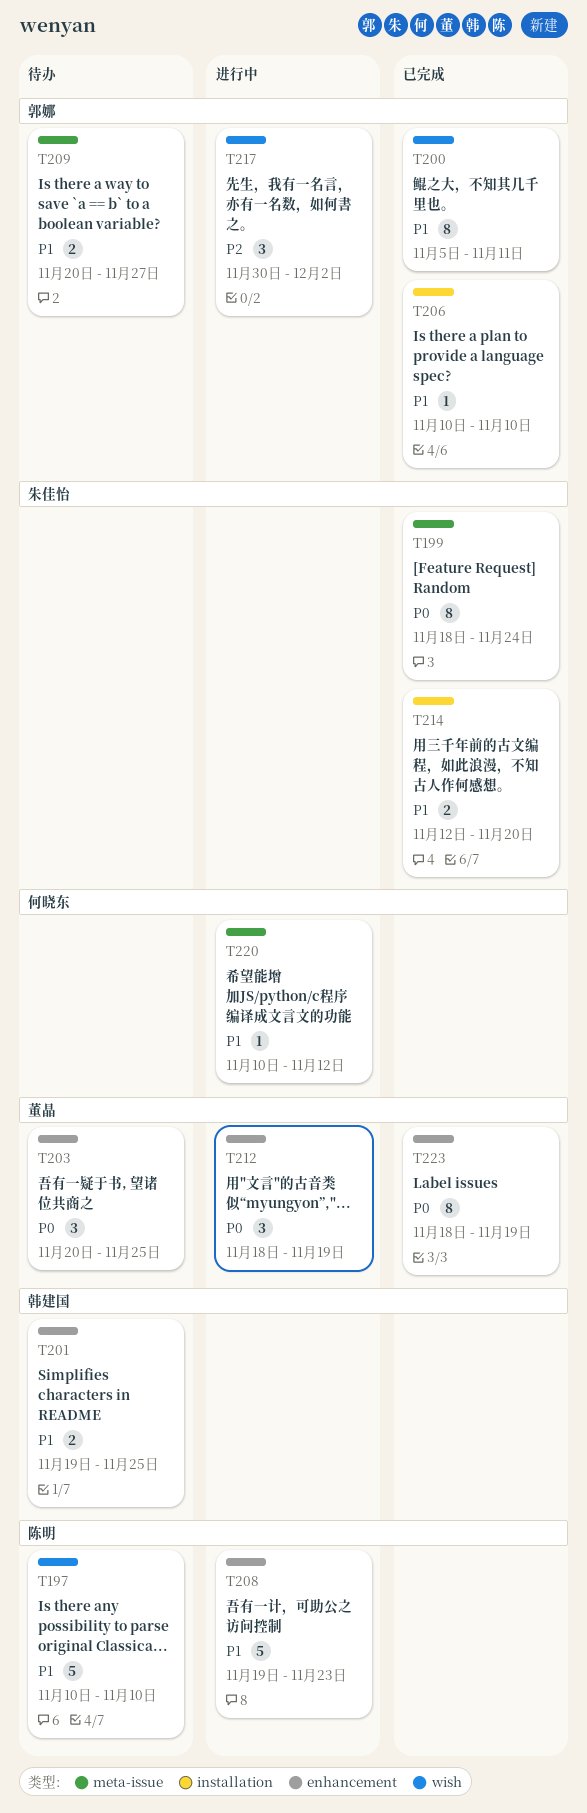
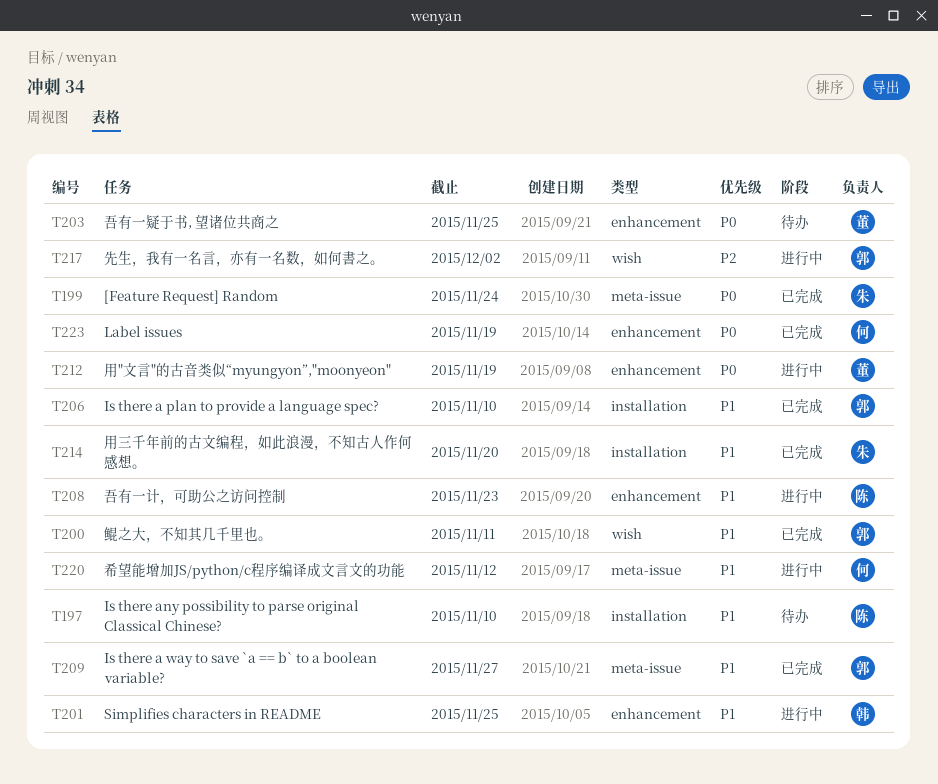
T197, label: wish -> installation
T201, status: 待办 -> 进行中
T209, status: 待办 -> 已完成
T223, owner: 董晶 -> 何晓东

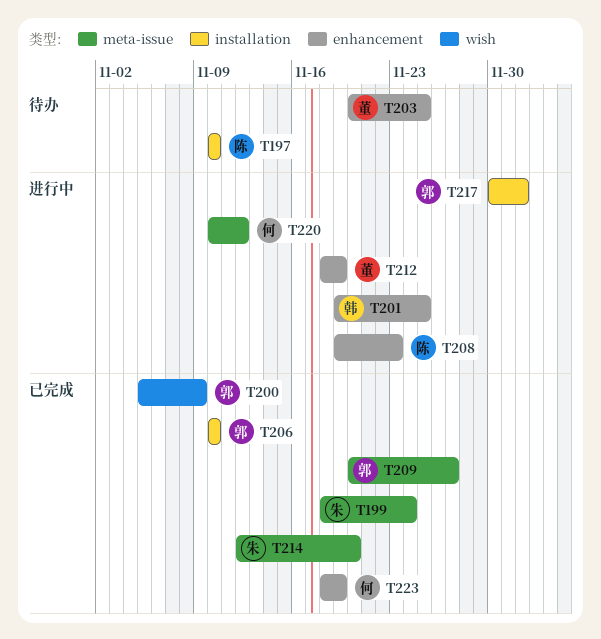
T200, due: Nov 11 -> Nov 9
T214, label: installation -> meta-issue
T217, label: wish -> installation

